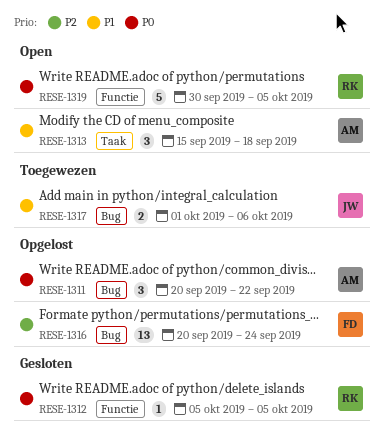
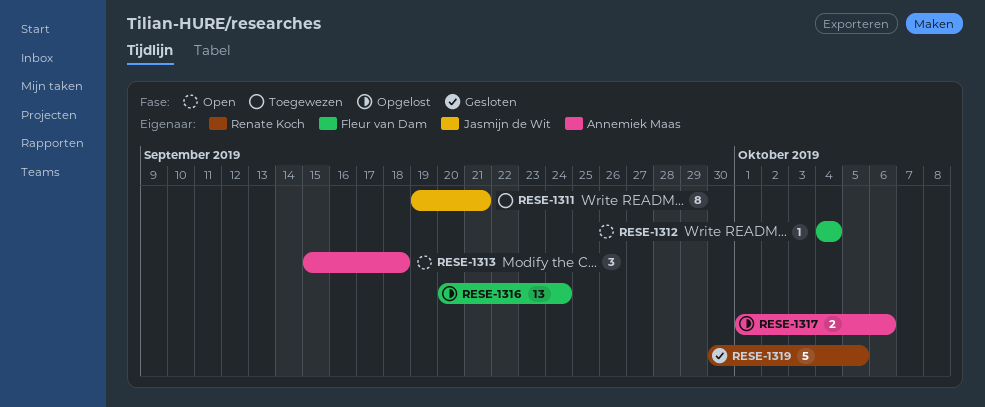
RESE-1311, status: Opgelost -> Toegewezen
RESE-1311, owner: Annemiek Maas -> Jasmijn de Wit
RESE-1311, estimate: 3 -> 8
RESE-1311, start: Sep 20 -> Sep 19
RESE-1311, due: Sep 22 -> Sep 21
RESE-1312, status: Gesloten -> Open
RESE-1312, owner: Renate Koch -> Fleur van Dam
RESE-1312, start: Oct 5 -> Oct 4
RESE-1312, due: Oct 5 -> Oct 4
RESE-1317, status: Toegewezen -> Opgelost
RESE-1317, owner: Jasmijn de Wit -> Annemiek Maas
RESE-1319, status: Open -> Gesloten

